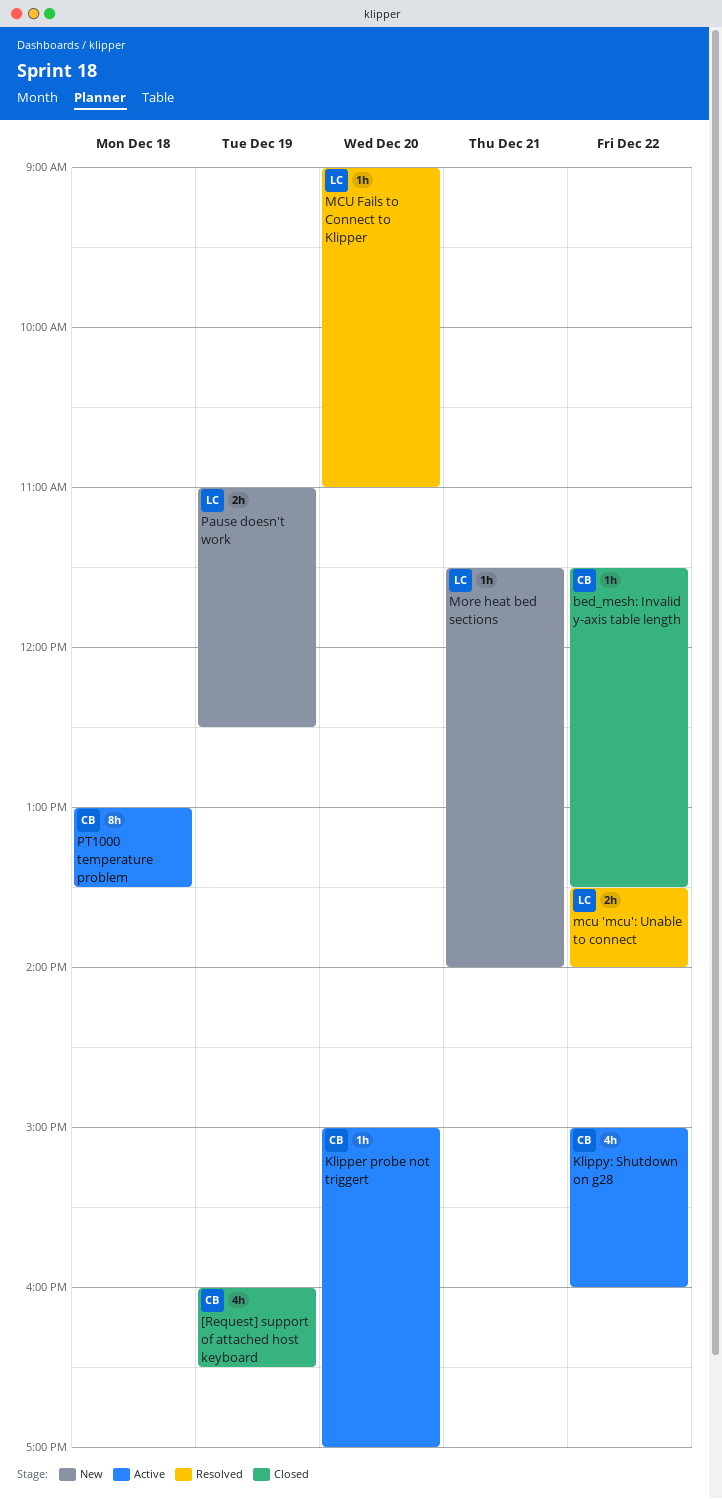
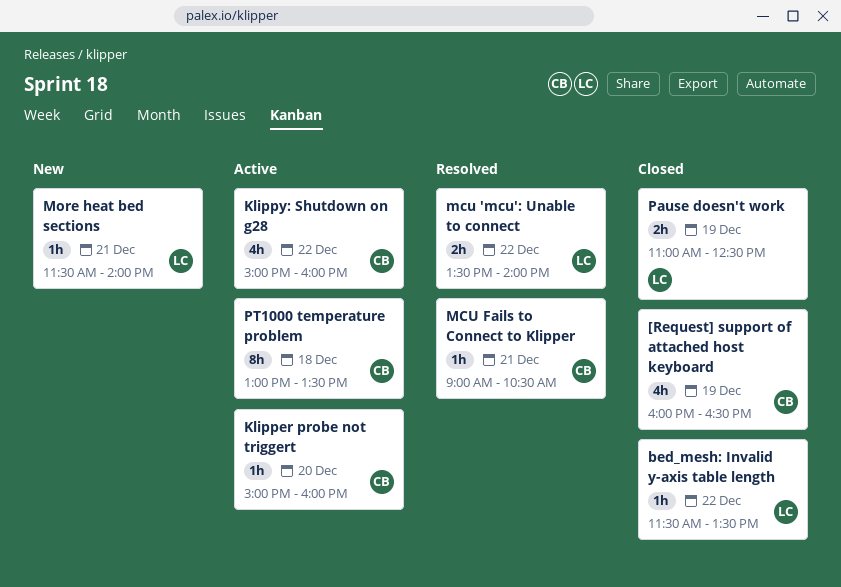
bed_mesh: Invalid y-axis table length, owner: CB -> LC
Klipper probe not triggert, ends: 17:00 -> 16:00
MCU Fails to Connect to Klipper, owner: LC -> CB
MCU Fails to Connect to Klipper, day: Dec 20 -> Dec 21
MCU Fails to Connect to Klipper, ends: 11:00 -> 10:30
Pause doesn't work, status: New -> Closed

